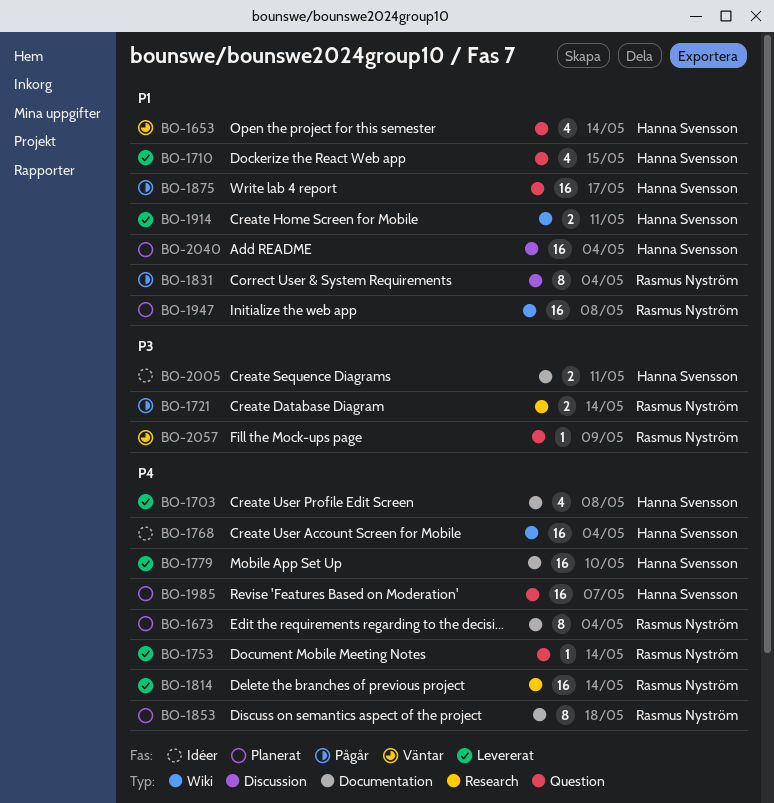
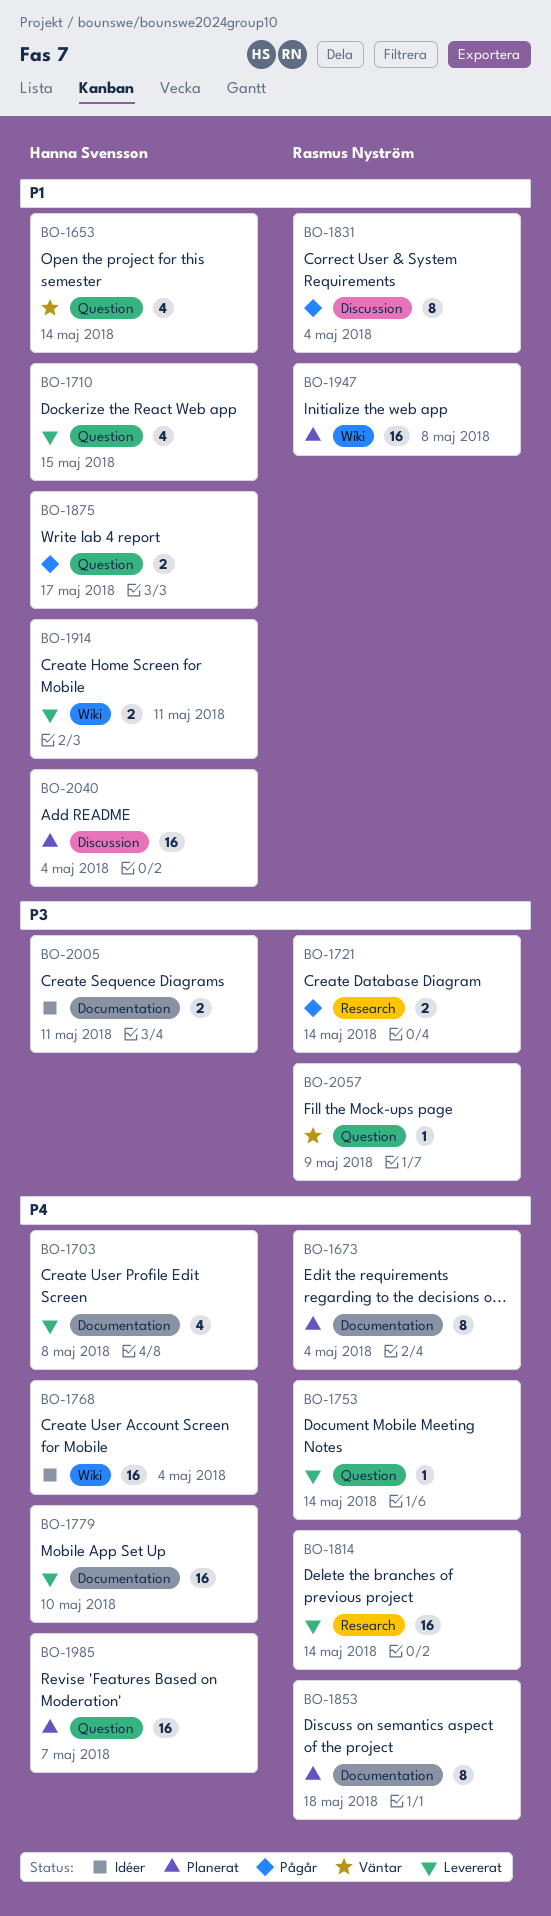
BO-1875, estimate: 16 -> 2

